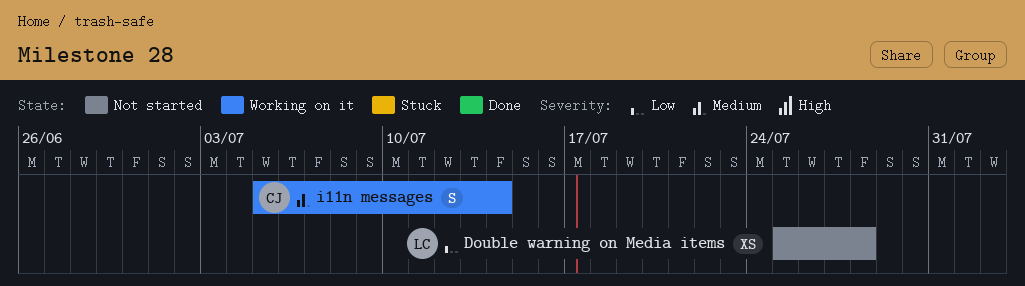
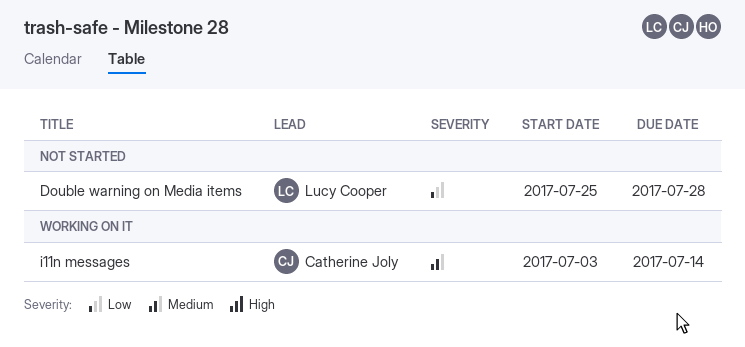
i11n messages, start: Jul 5 -> Jul 3

